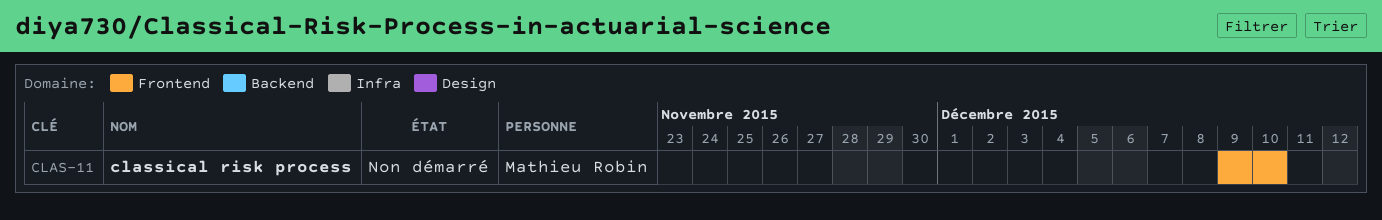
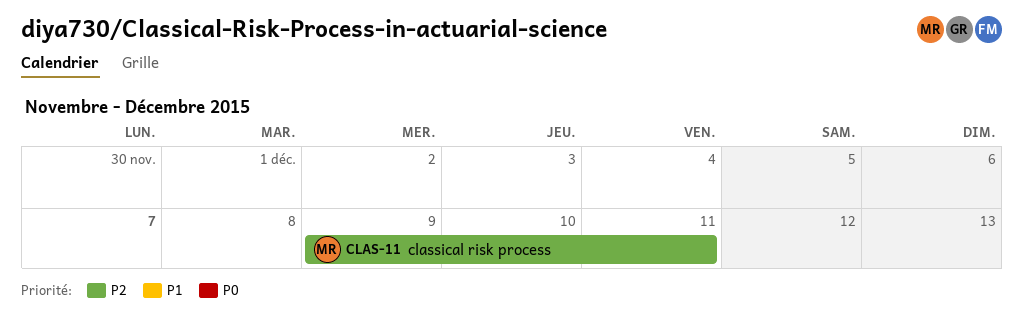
CLAS-11, due: Dec 10 -> Dec 11

